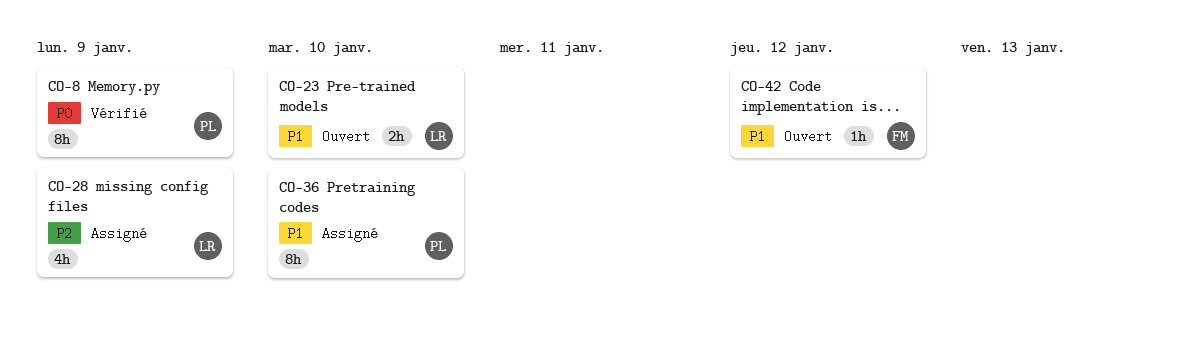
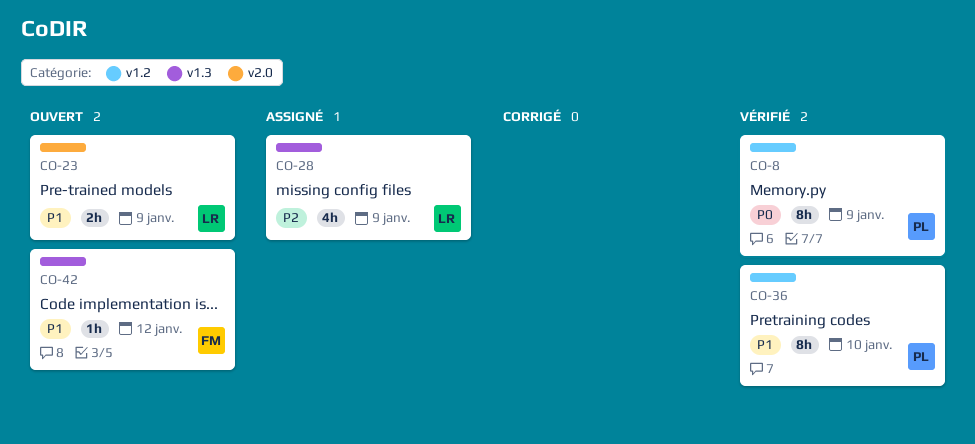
CO-23, due: Jan 10 -> Jan 9
CO-36, status: Assigné -> Vérifié

